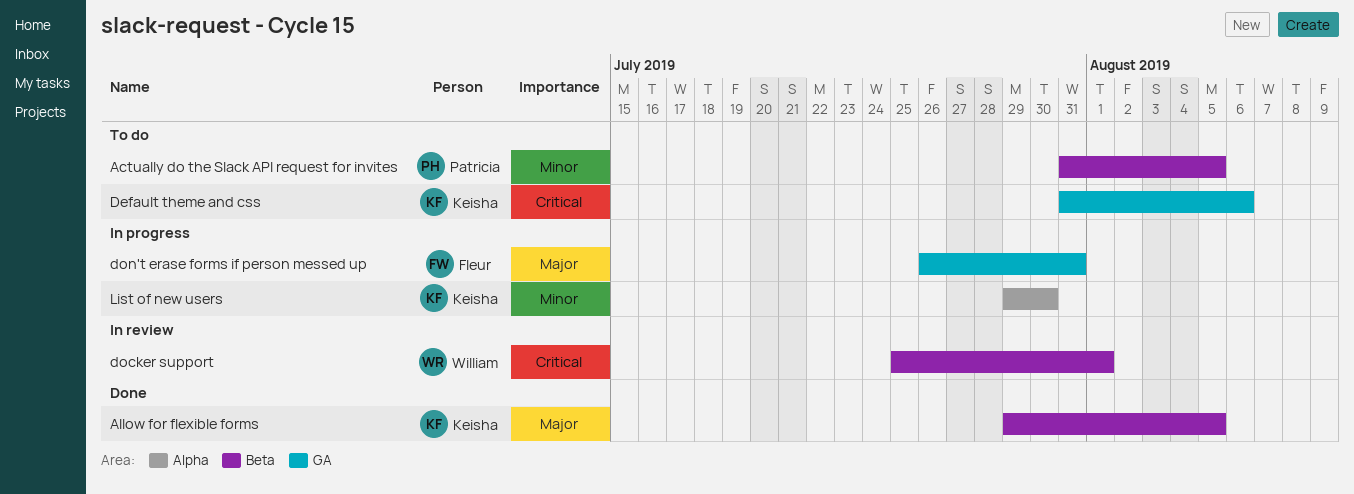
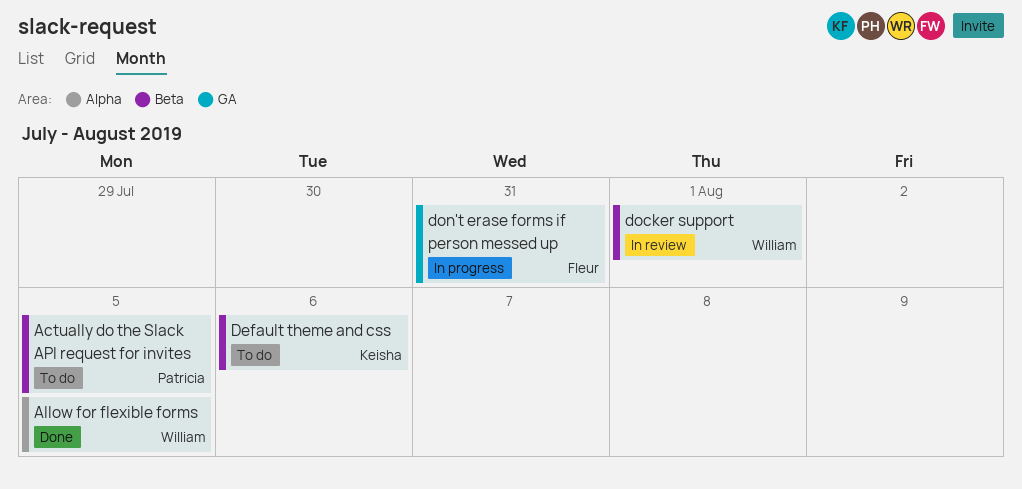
Allow for flexible forms, owner: Keisha -> William
Allow for flexible forms, label: Beta -> Alpha
Default theme and css, label: GA -> Beta
List of new users: present -> none

